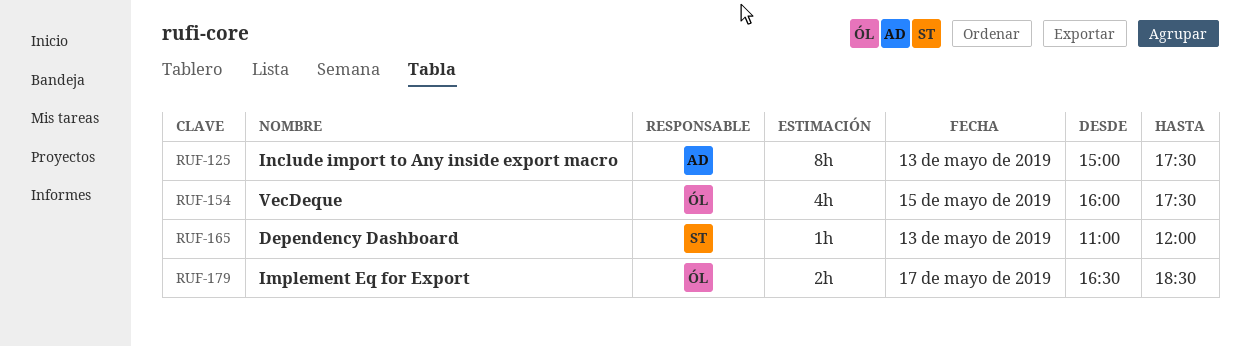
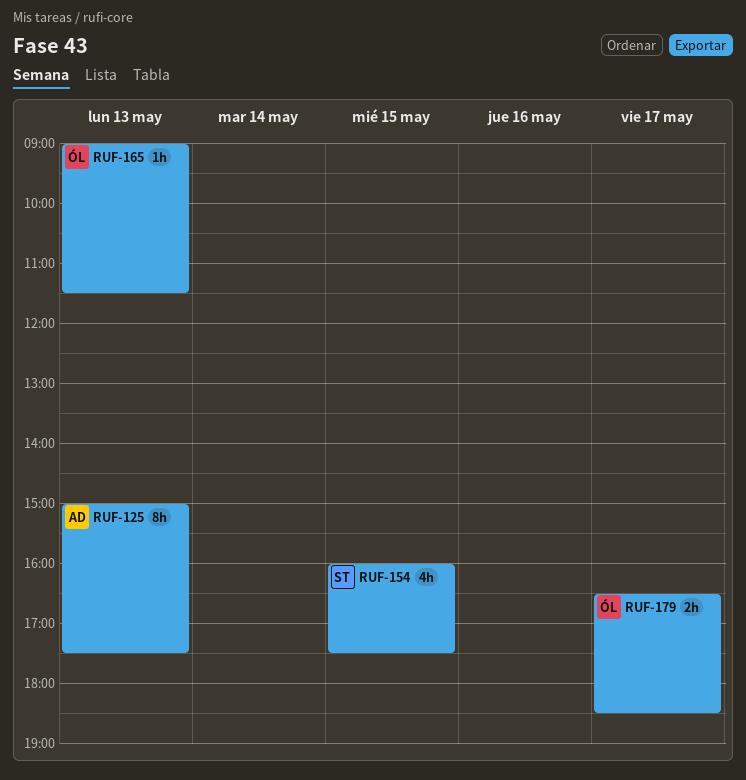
RUF-154, owner: ÓL -> ST
RUF-165, owner: ST -> ÓL
RUF-165, begins: 11:00 -> 09:00
RUF-165, ends: 12:00 -> 11:30

